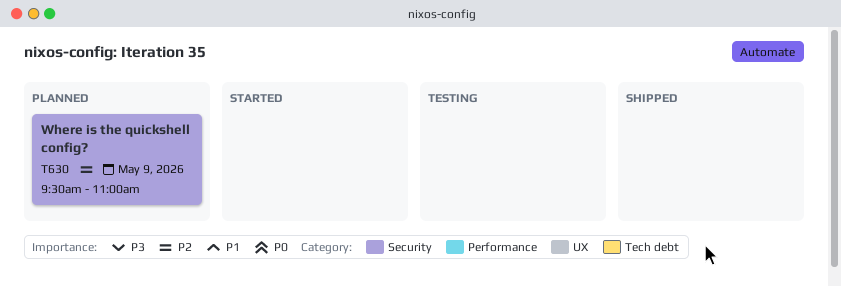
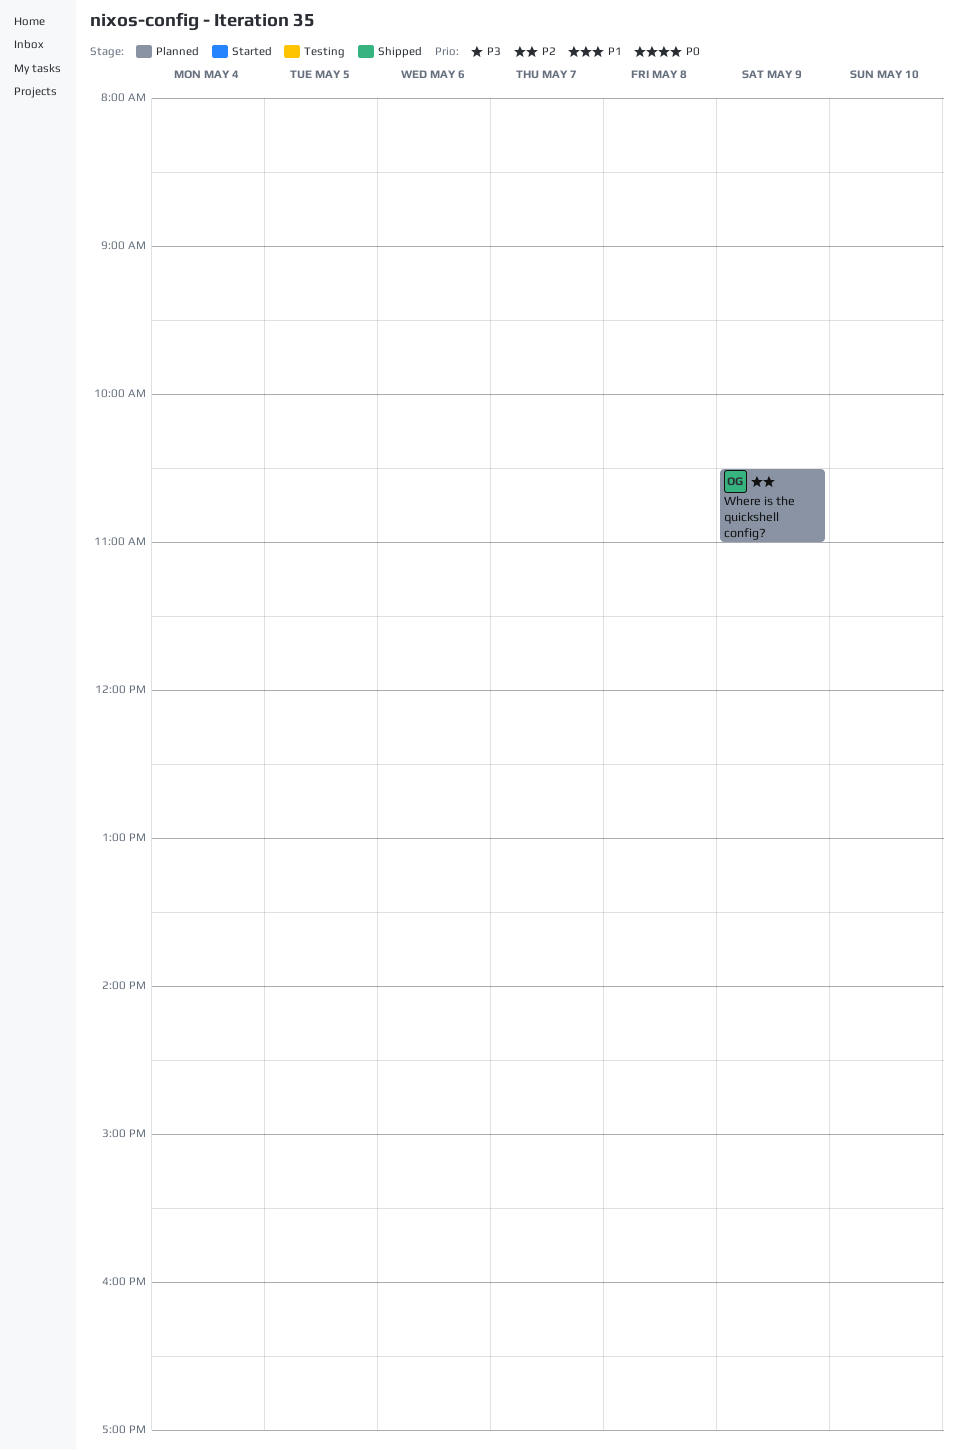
Where is the quickshell config?, begins: 09:30 -> 10:30

